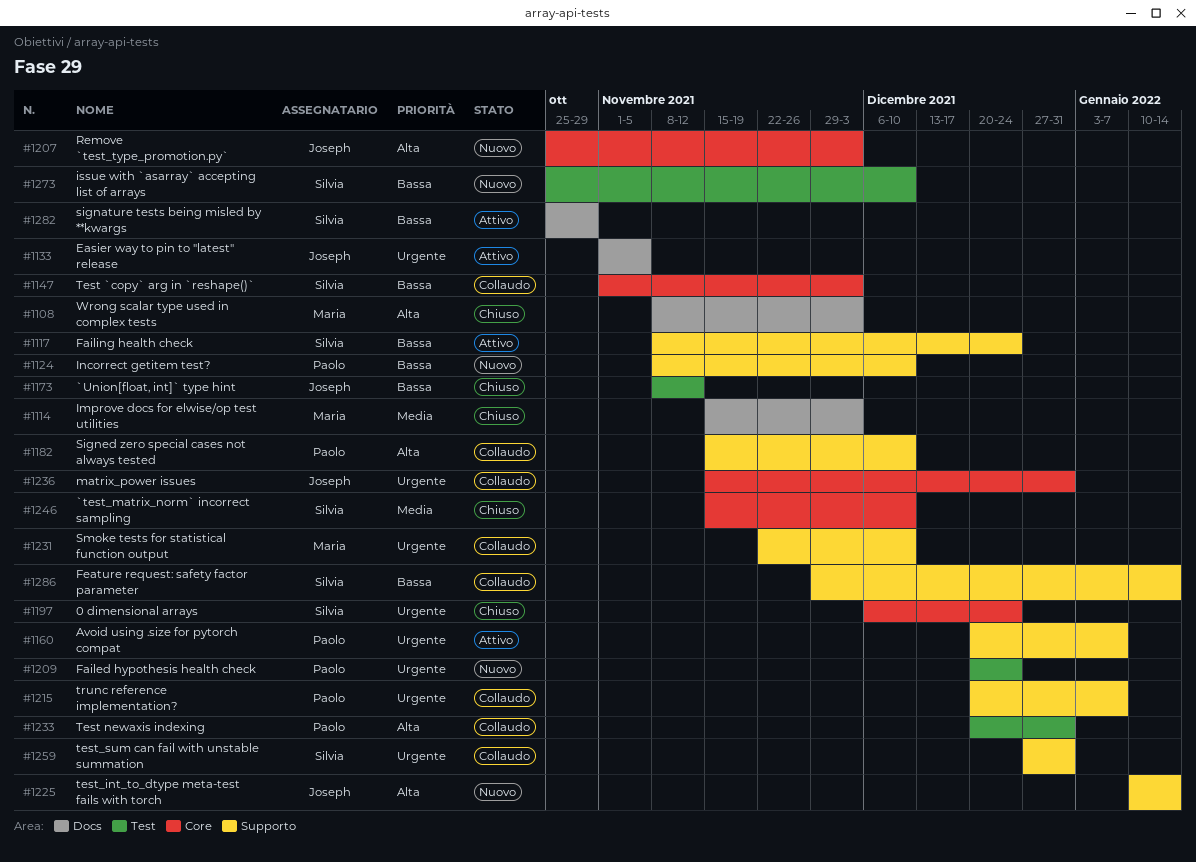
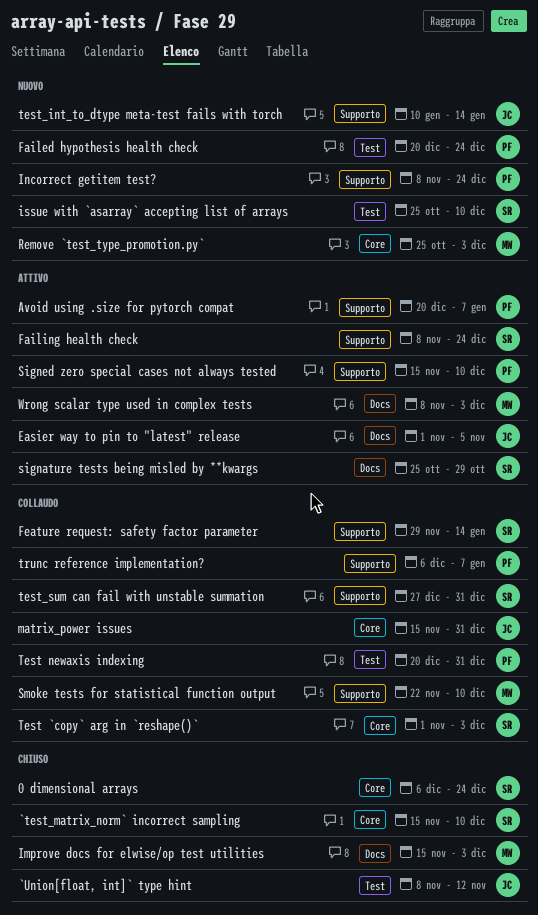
Incorrect getitem test?, due: Dec 10 -> Dec 24
Remove `test_type_promotion.py`, owner: Joseph -> Maria
Signed zero special cases not always tested, status: Collaudo -> Attivo
trunc reference implementation?, start: Dec 20 -> Dec 6
Wrong scalar type used in complex tests, status: Chiuso -> Attivo

